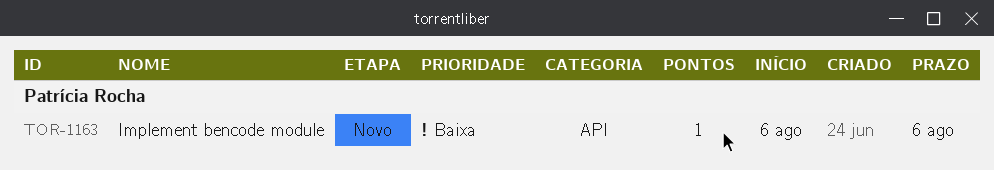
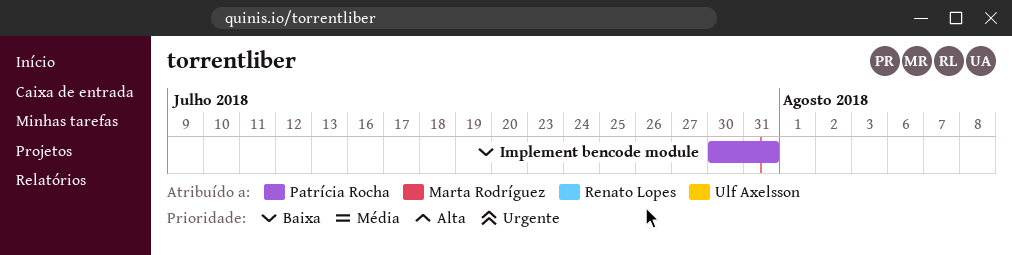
Implement bencode module, start: Aug 6 -> Jul 30
Implement bencode module, due: Aug 6 -> Jul 31

